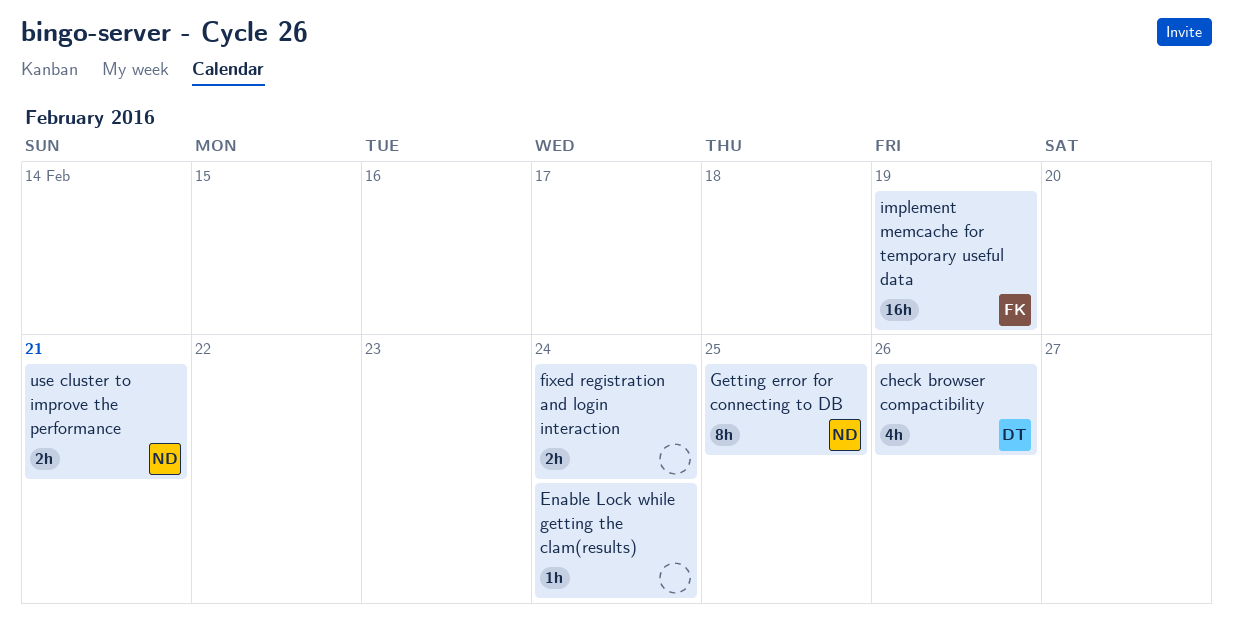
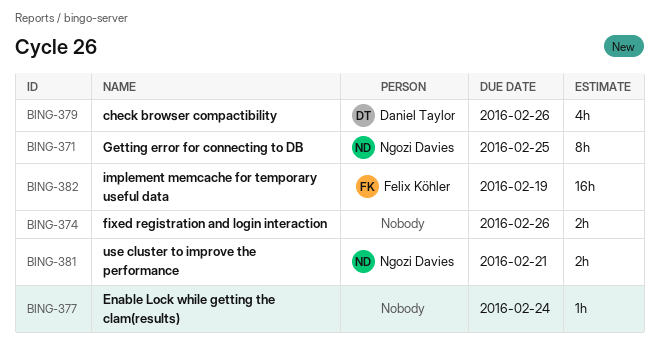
fixed registration and login interaction, due: Feb 24 -> Feb 26

